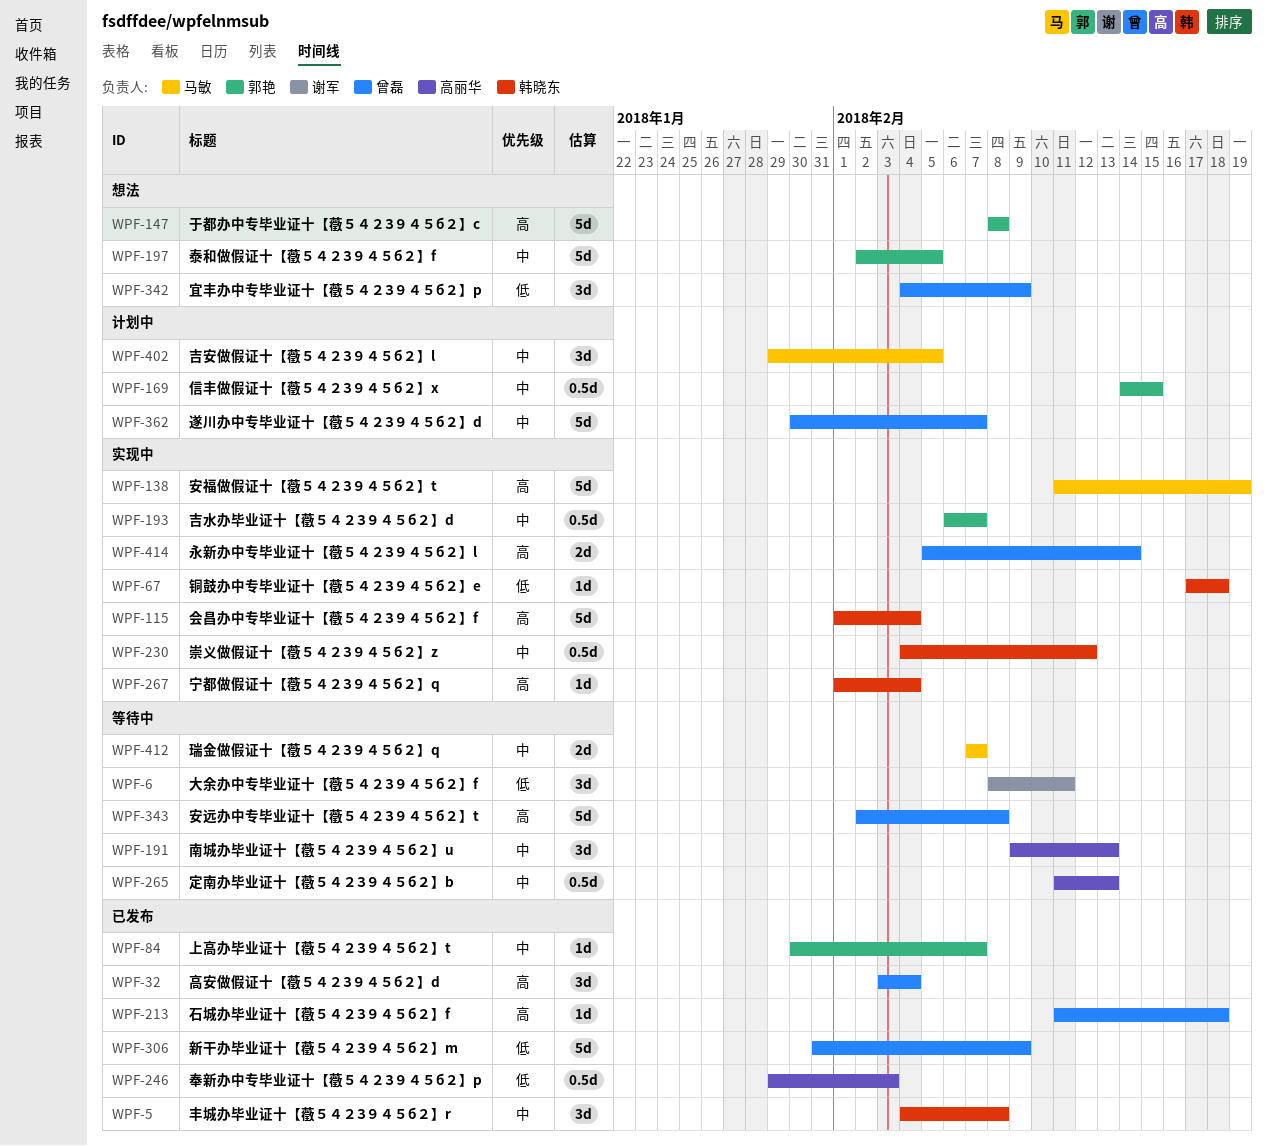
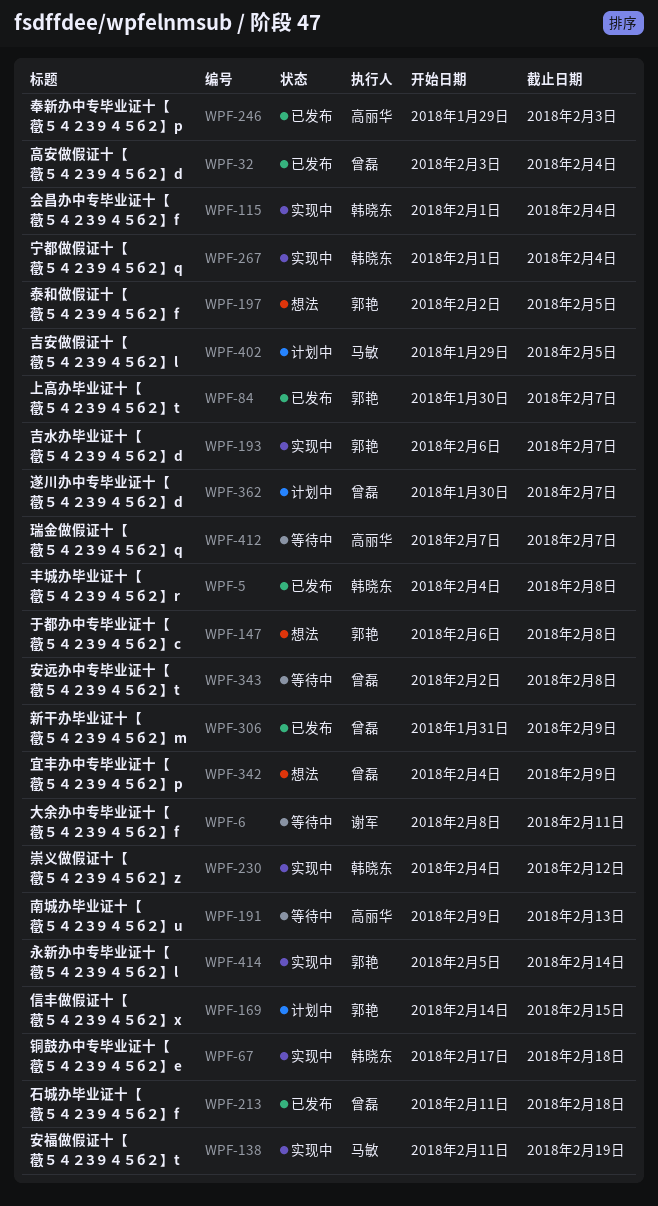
WPF-147, start: Feb 8 -> Feb 6
WPF-265: present -> none
WPF-412, owner: 马敏 -> 高丽华
WPF-414, owner: 曾磊 -> 郭艳

